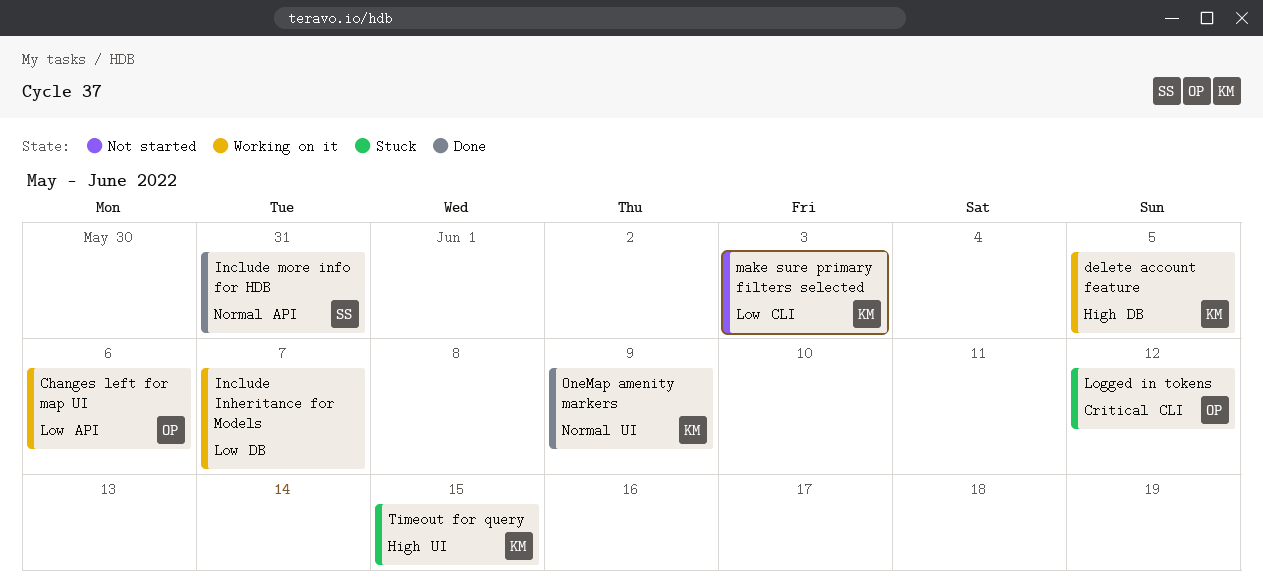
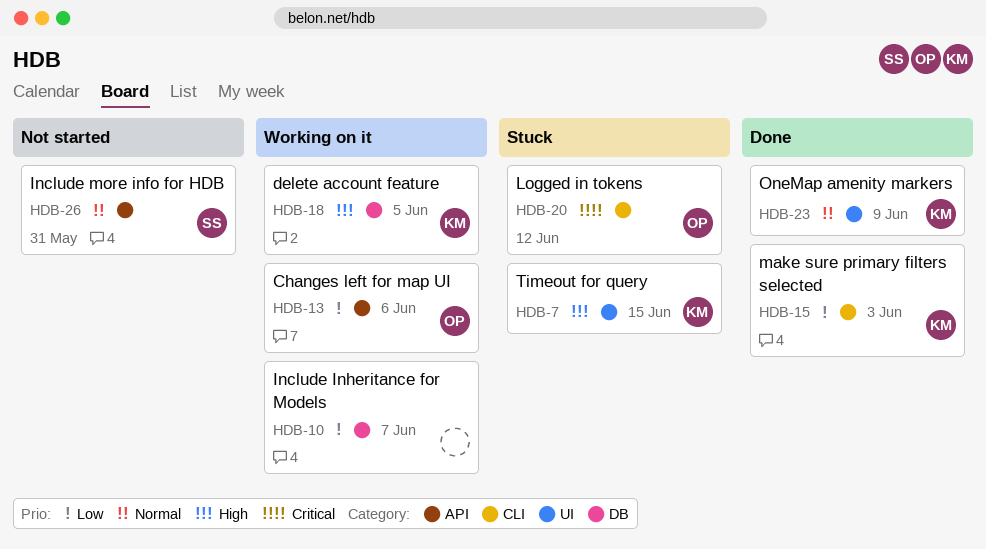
Include more info for HDB, status: Done -> Not started
make sure primary filters selected, status: Not started -> Done

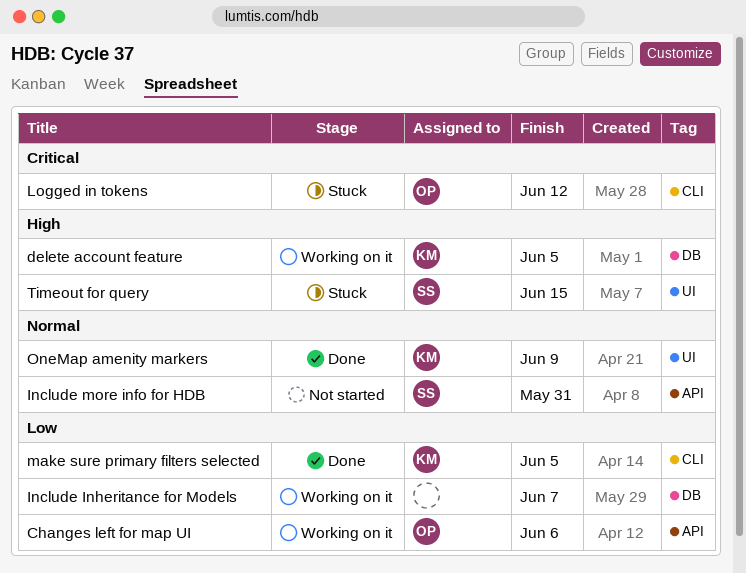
make sure primary filters selected, due: Jun 3 -> Jun 5
Timeout for query, owner: KM -> SS

